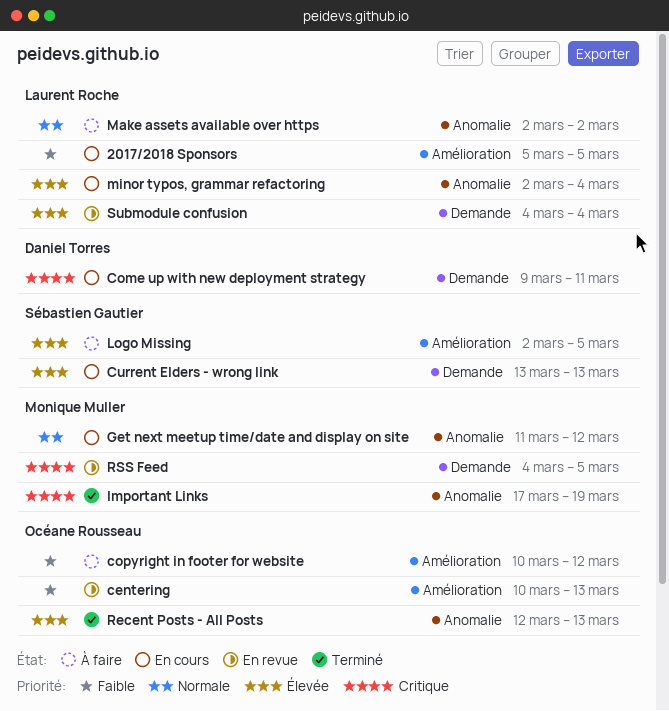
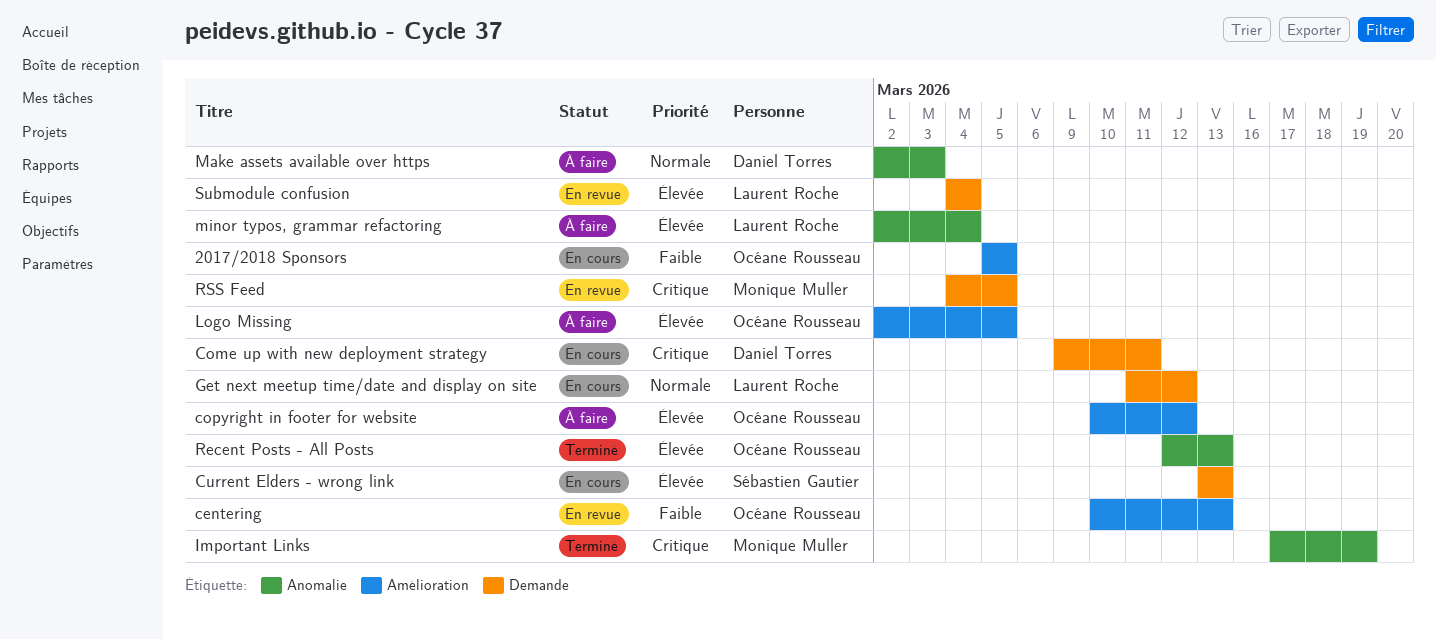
2017/2018 Sponsors, owner: Laurent Roche -> Océane Rousseau
copyright in footer for website, priority: Faible -> Élevée
Get next meetup time/date and display on site, owner: Monique Muller -> Laurent Roche
Get next meetup time/date and display on site, label: Anomalie -> Demande
Logo Missing, owner: Sébastien Gautier -> Océane Rousseau
Make assets available over https, owner: Laurent Roche -> Daniel Torres
Make assets available over https, due: Mar 2 -> Mar 3
minor typos, grammar refactoring, status: En cours -> À faire

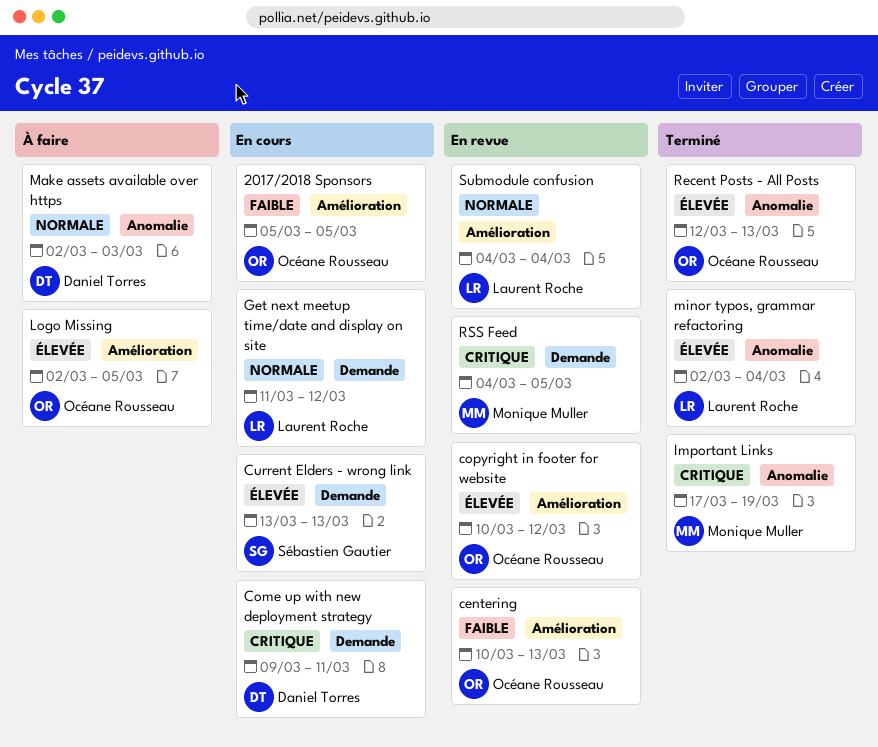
copyright in footer for website, status: À faire -> En revue
minor typos, grammar refactoring, status: À faire -> Terminé
Submodule confusion, priority: Élevée -> Normale
Submodule confusion, label: Demande -> Amélioration

